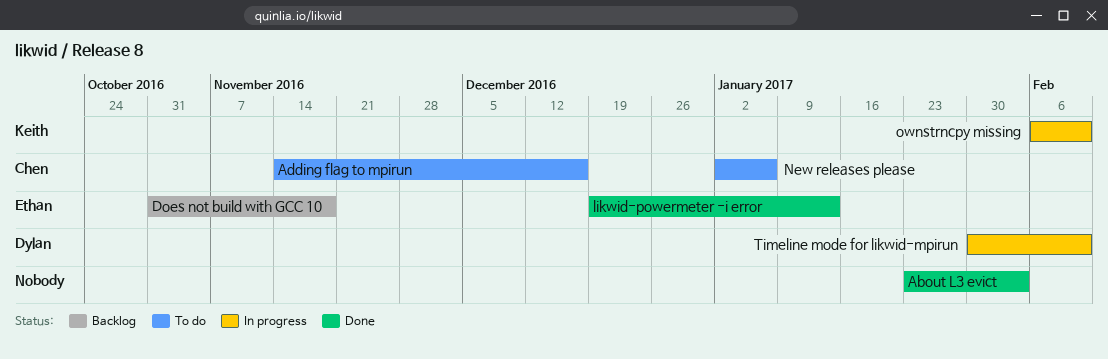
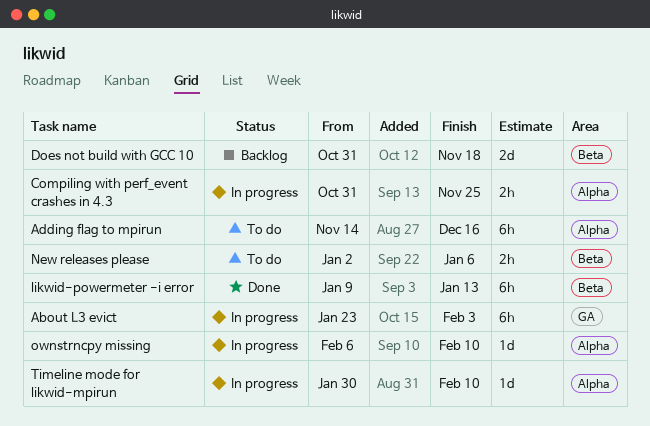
About L3 evict, status: Done -> In progress
Compiling with perf_event crashes in 4.3: none -> present
likwid-powermeter -i error, start: Dec 19 -> Jan 9

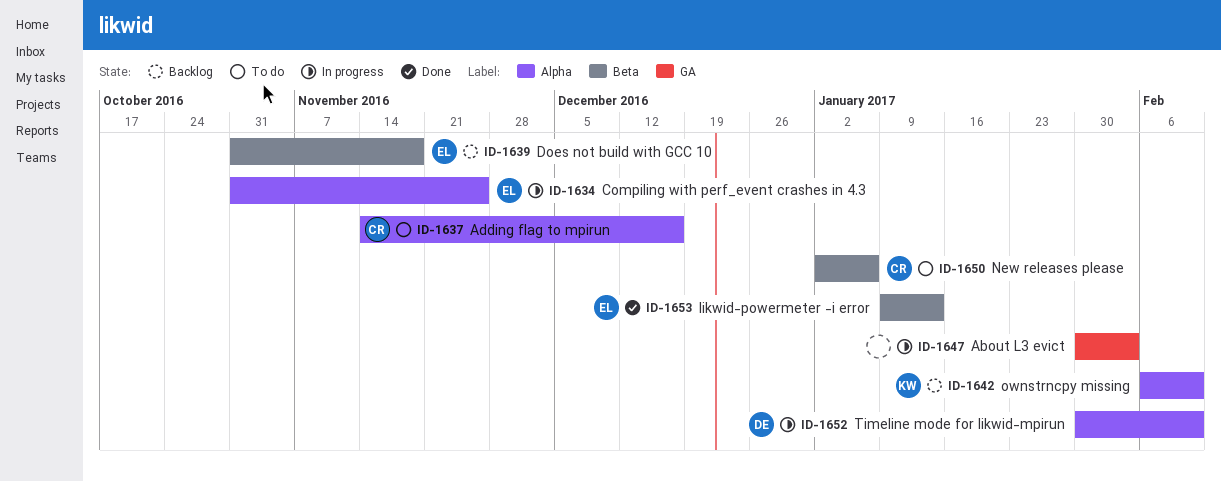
About L3 evict, start: Jan 23 -> Jan 30
ownstrncpy missing, status: In progress -> Backlog

